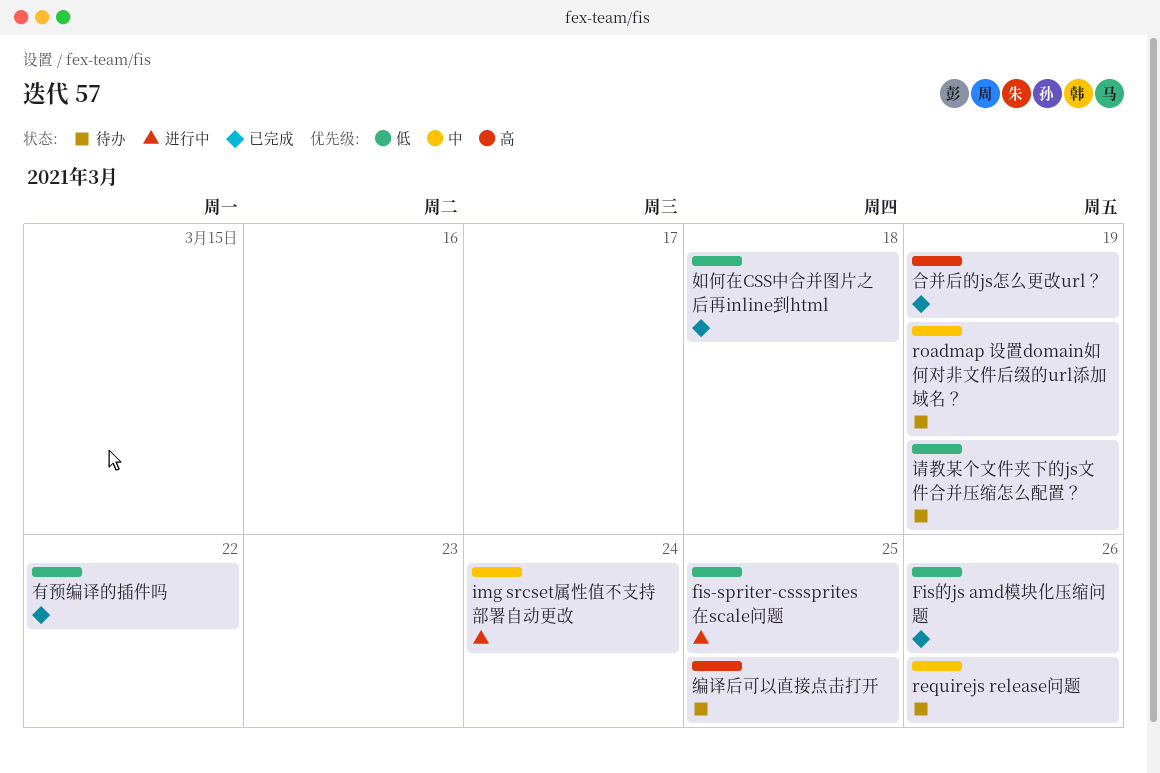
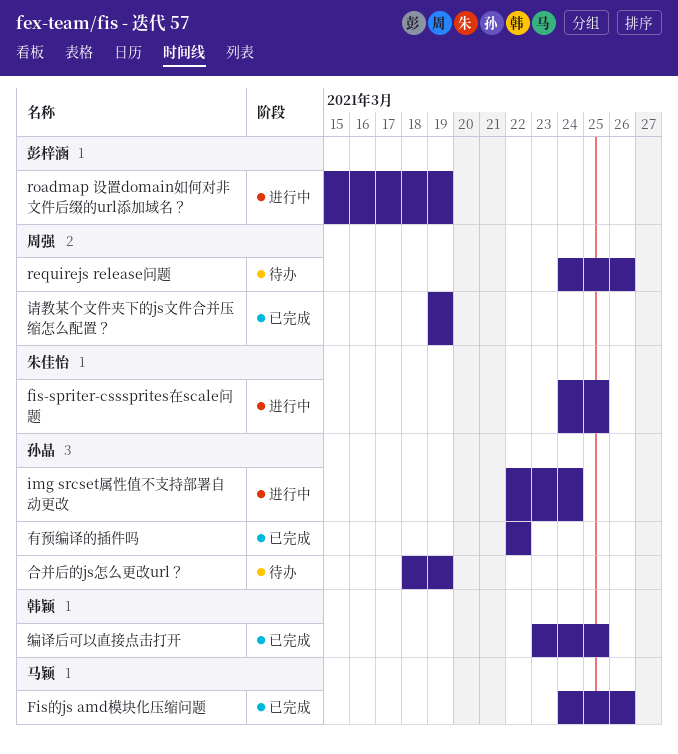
roadmap 设置domain如何对非文件后缀的url添加域名？, status: 待办 -> 进行中
合并后的js怎么更改url？, status: 已完成 -> 待办
如何在CSS中合并图片之后再inline到html: present -> none
编译后可以直接点击打开, status: 待办 -> 已完成
请教某个文件夹下的js文件合并压缩怎么配置？, status: 待办 -> 已完成

